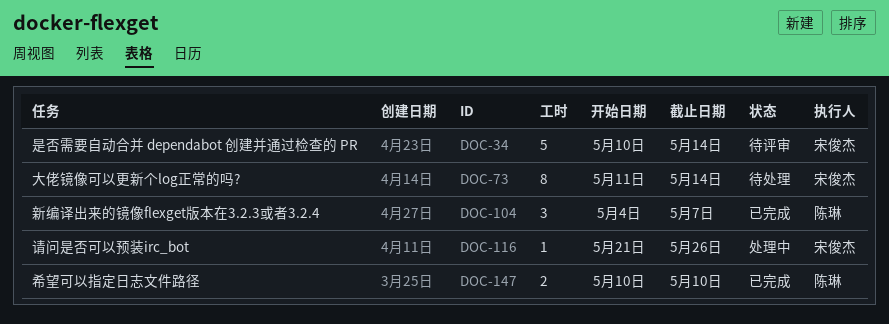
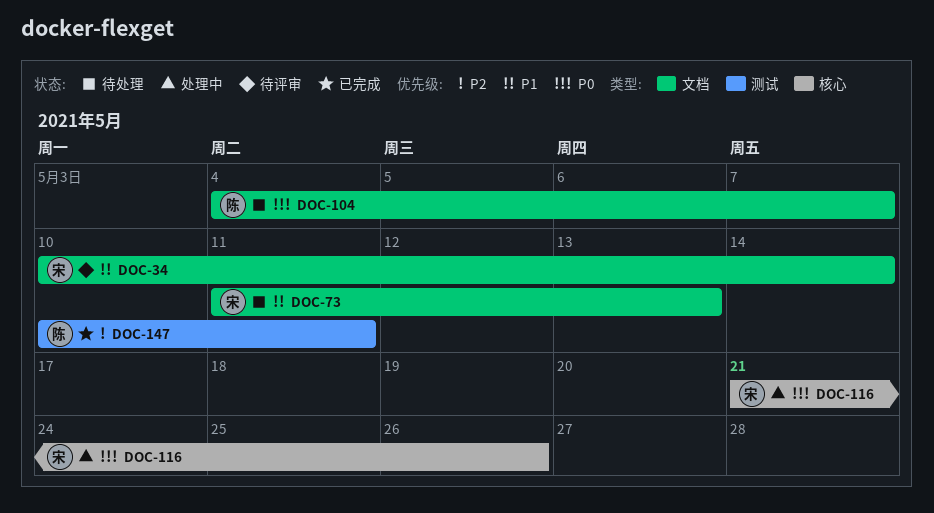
DOC-73, due: May 14 -> May 13
DOC-104, status: 已完成 -> 待处理
DOC-147, due: May 10 -> May 11

